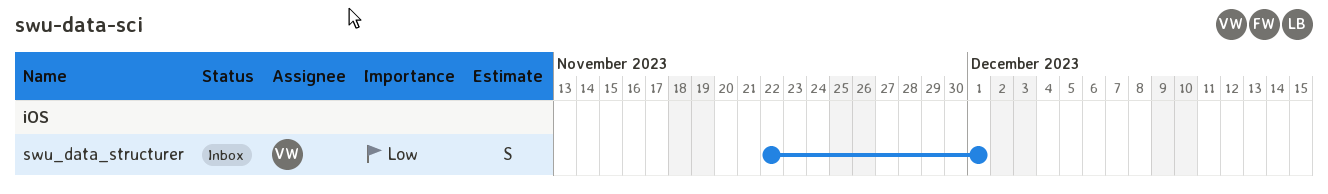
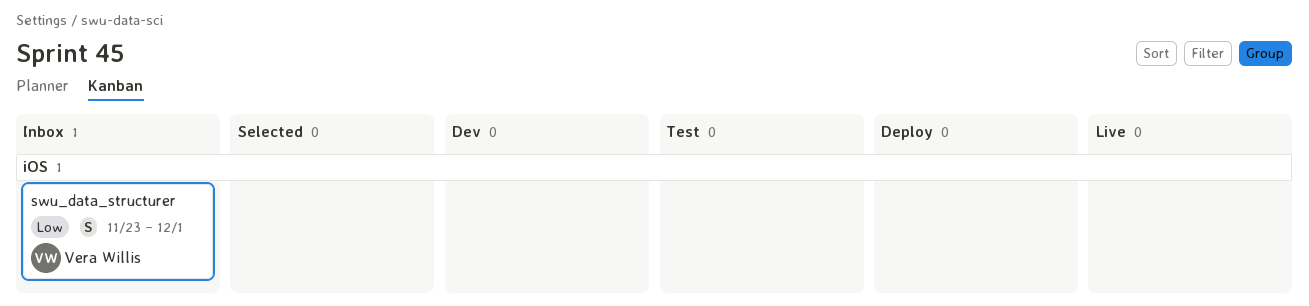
swu_data_structurer, start: Nov 22 -> Nov 23

